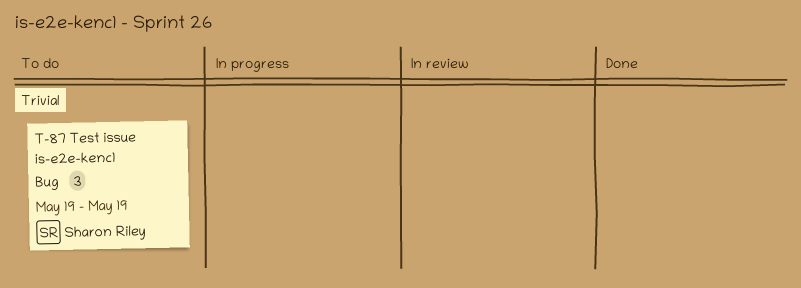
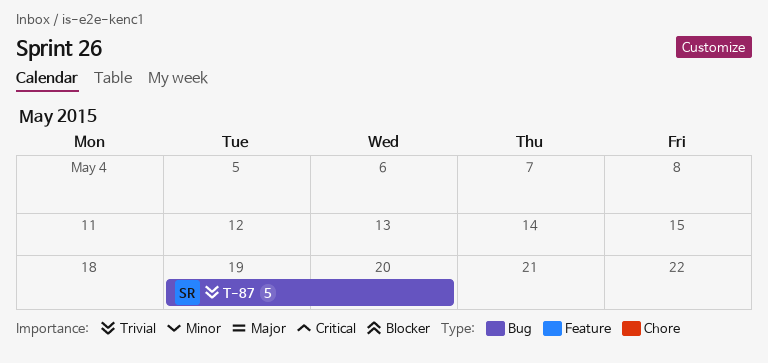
T-87, estimate: 3 -> 5
T-87, due: May 19 -> May 20

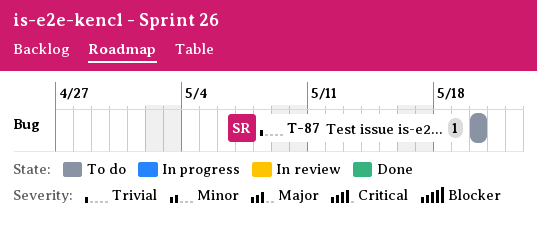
T-87, estimate: 5 -> 1
T-87, start: May 19 -> May 20

